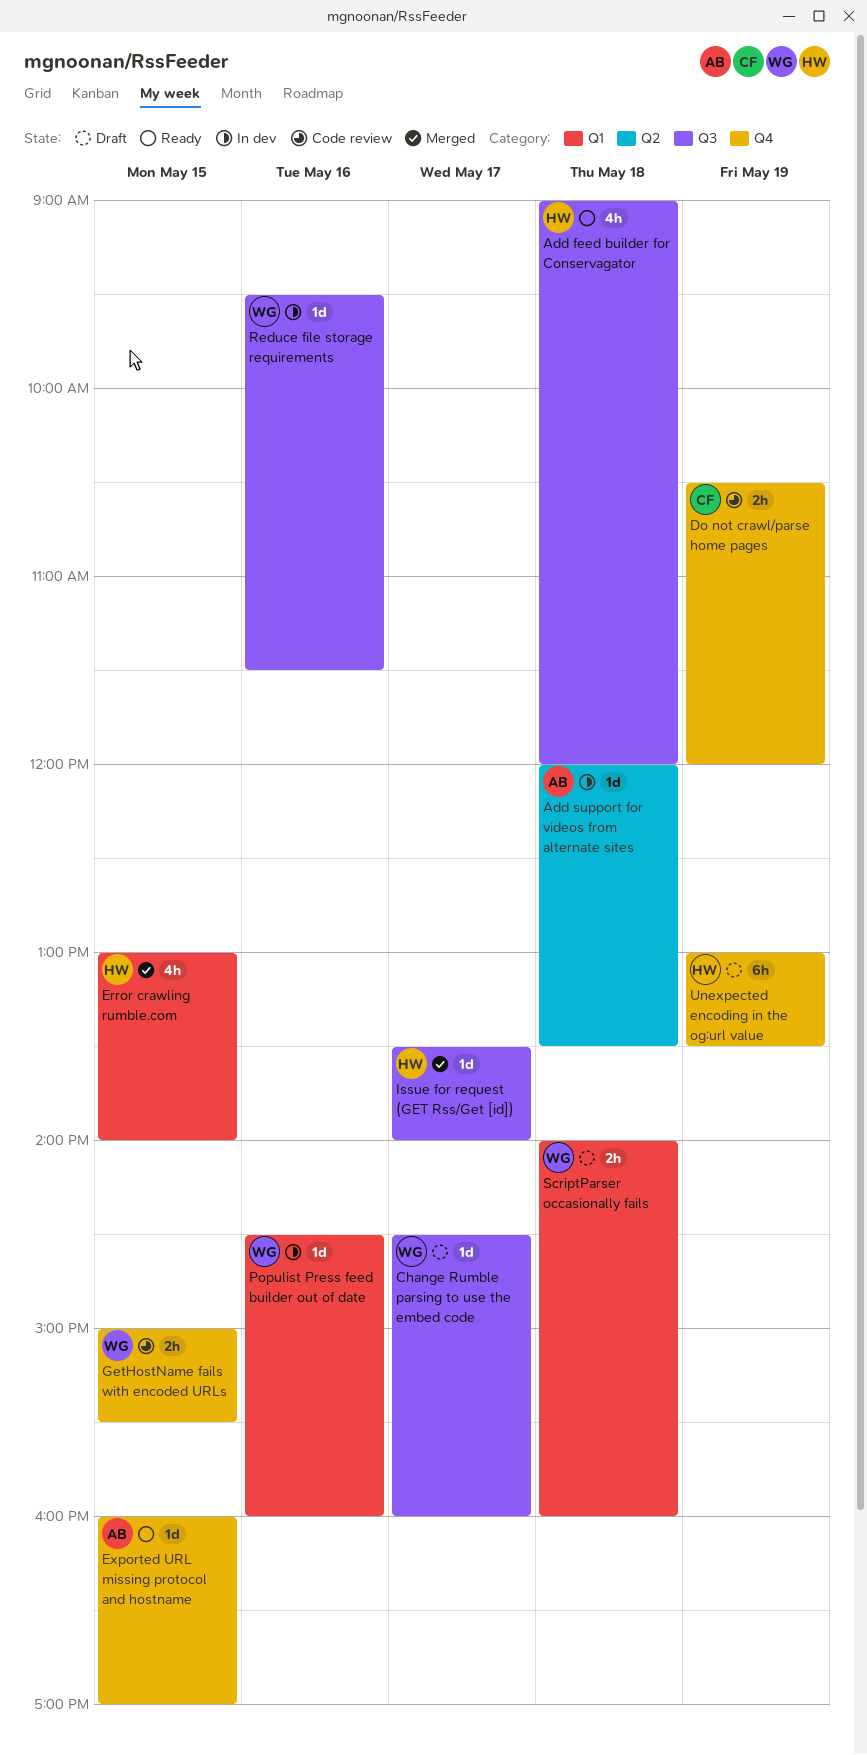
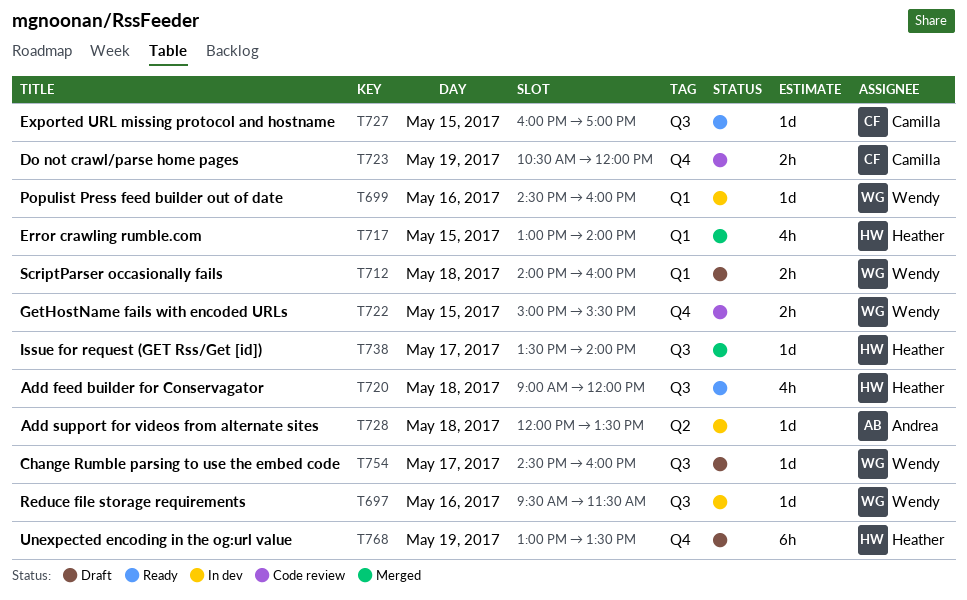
Exported URL missing protocol and hostname, owner: Andrea -> Camilla
Exported URL missing protocol and hostname, label: Q4 -> Q3

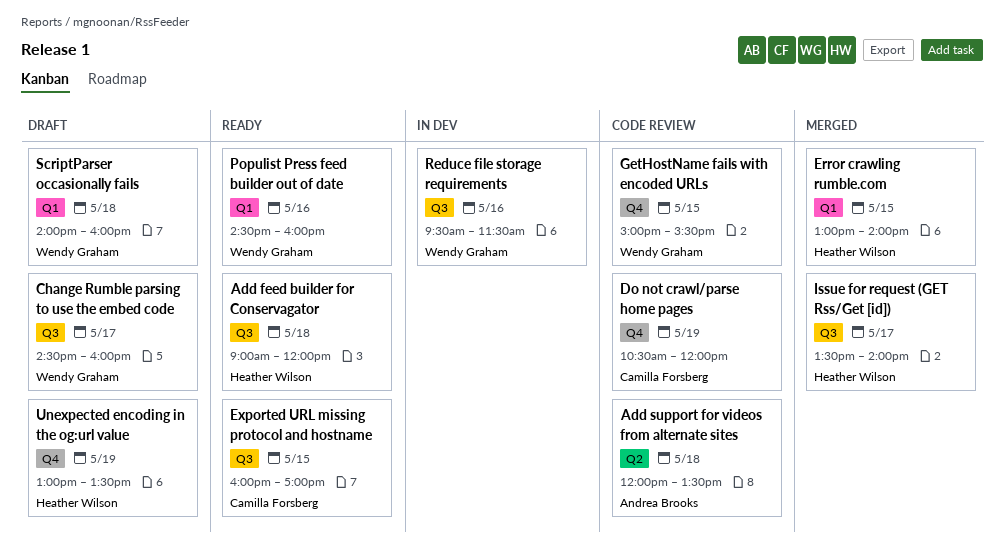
Add support for videos from alternate sites, status: In dev -> Code review
Populist Press feed builder out of date, status: In dev -> Ready

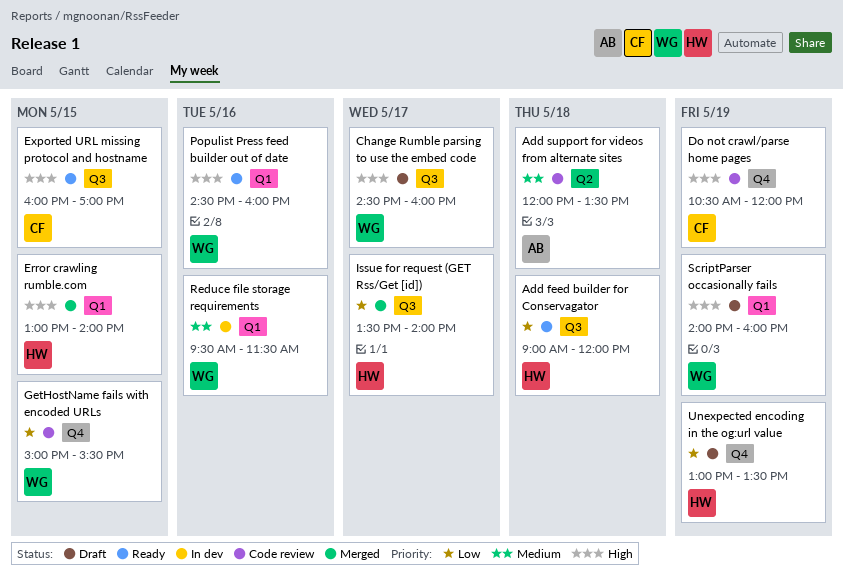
Reduce file storage requirements, label: Q3 -> Q1
ScriptParser occasionally fails, day: May 18 -> May 19

